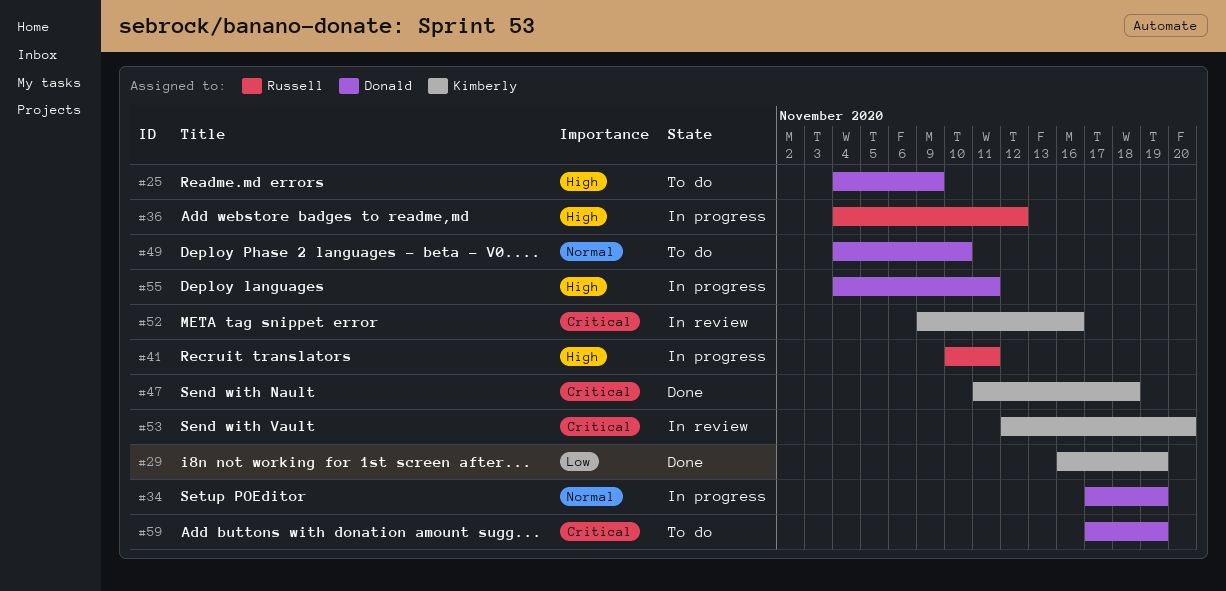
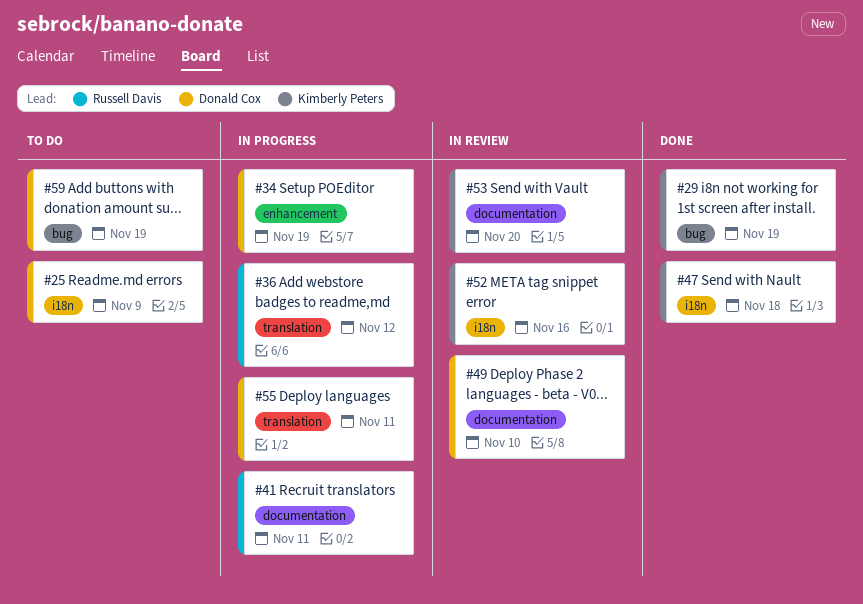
#49, status: To do -> In review

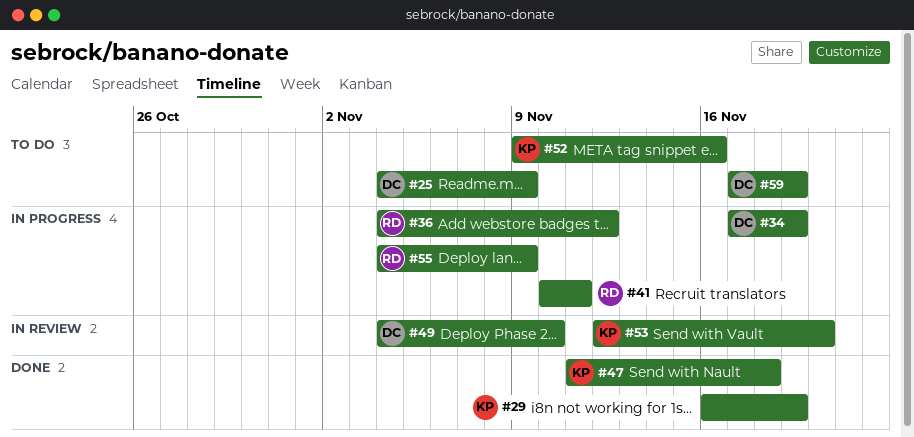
#52, status: In review -> To do
#55, owner: Donald Cox -> Russell Davis
#55, due: Nov 11 -> Nov 9

